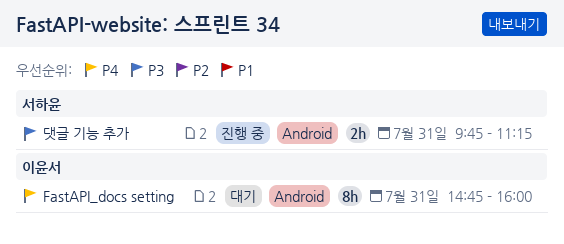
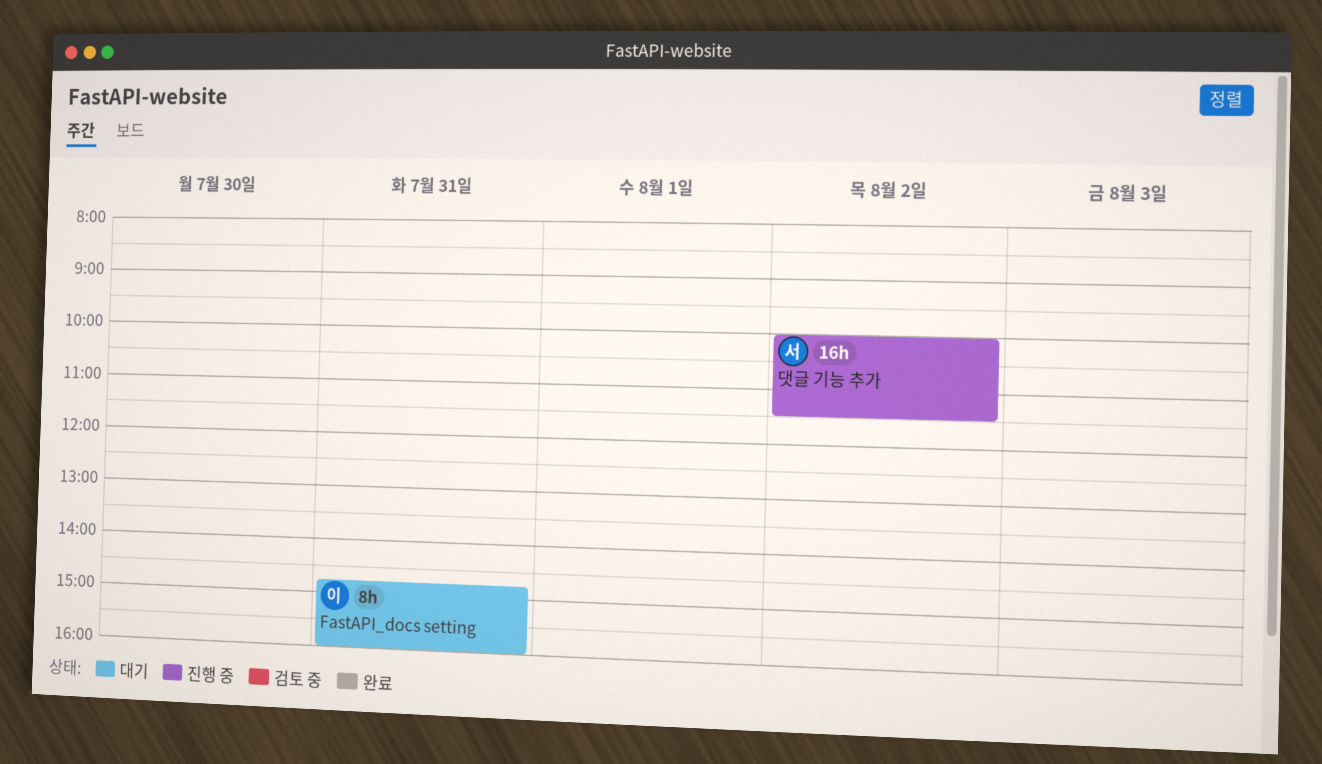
댓글 기능 추가, estimate: 2h -> 16h
댓글 기능 추가, day: Jul 31 -> Aug 2
댓글 기능 추가, begins: 09:45 -> 10:00
댓글 기능 추가, ends: 11:15 -> 11:30

